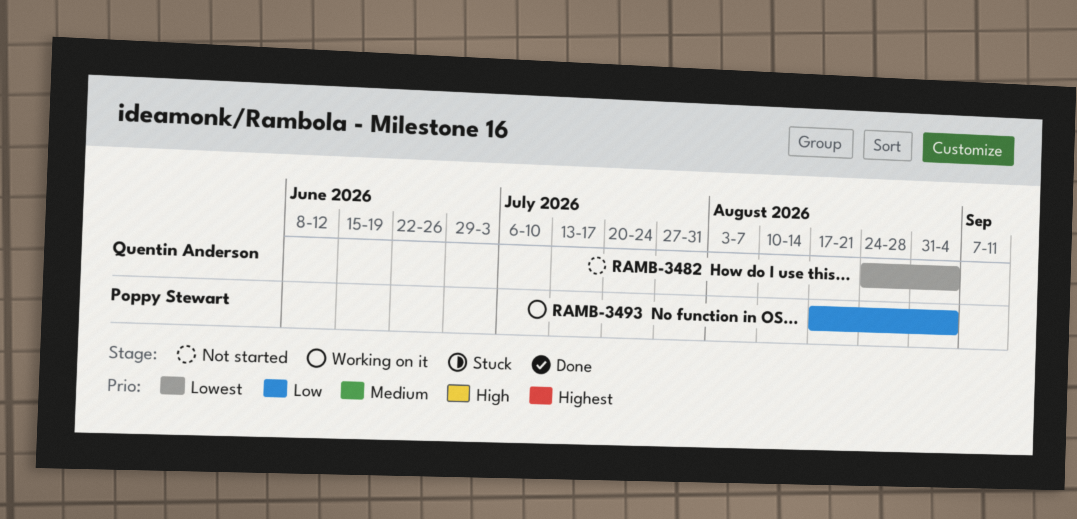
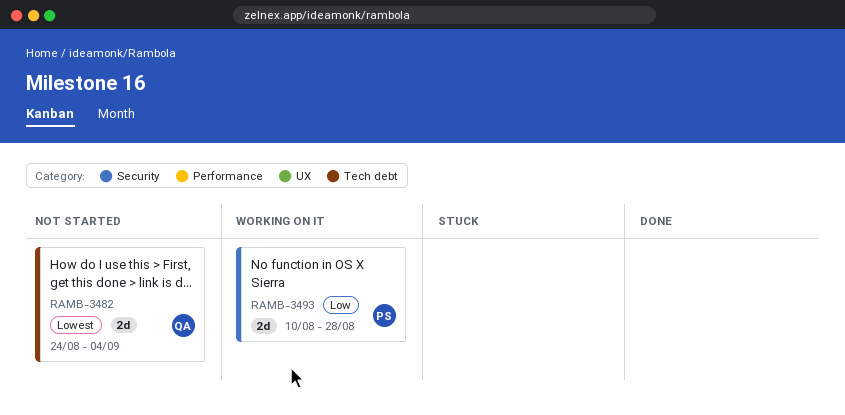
RAMB-3493, start: Aug 17 -> Aug 10
RAMB-3493, due: Sep 4 -> Aug 28

